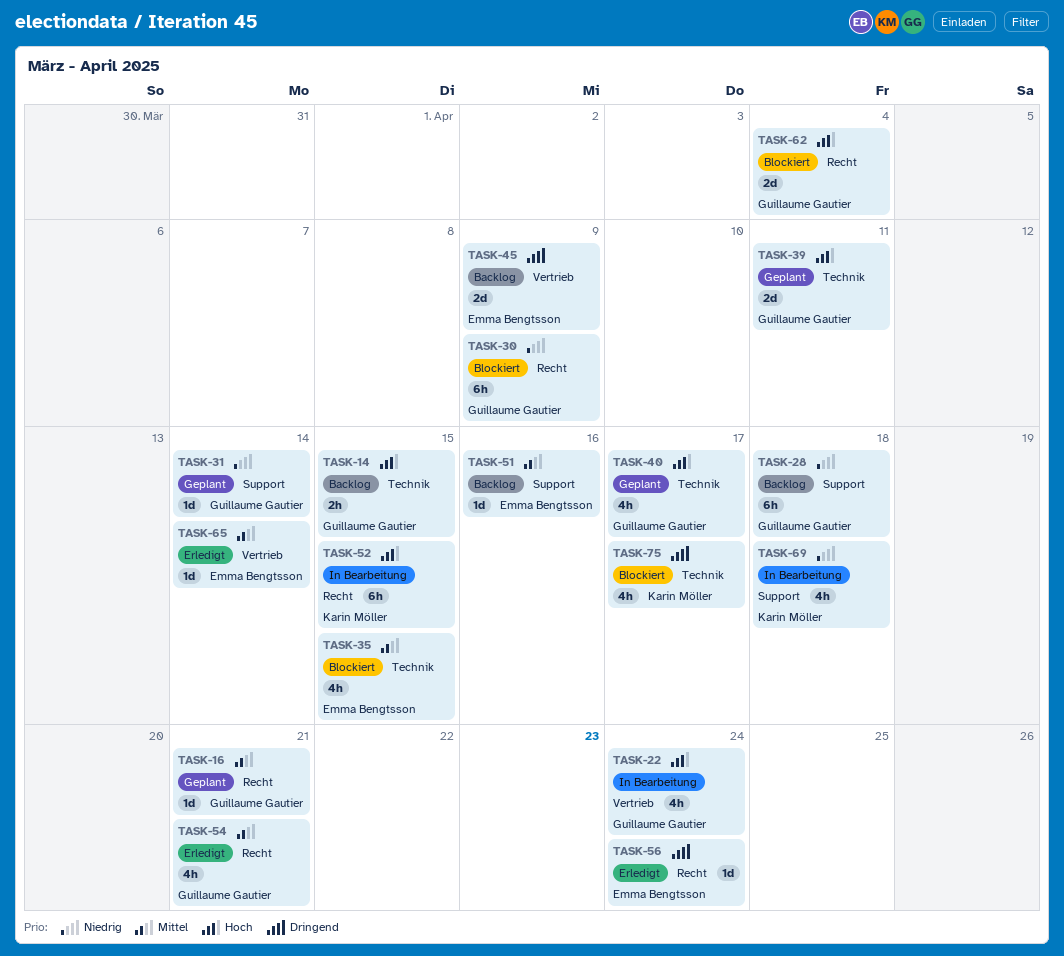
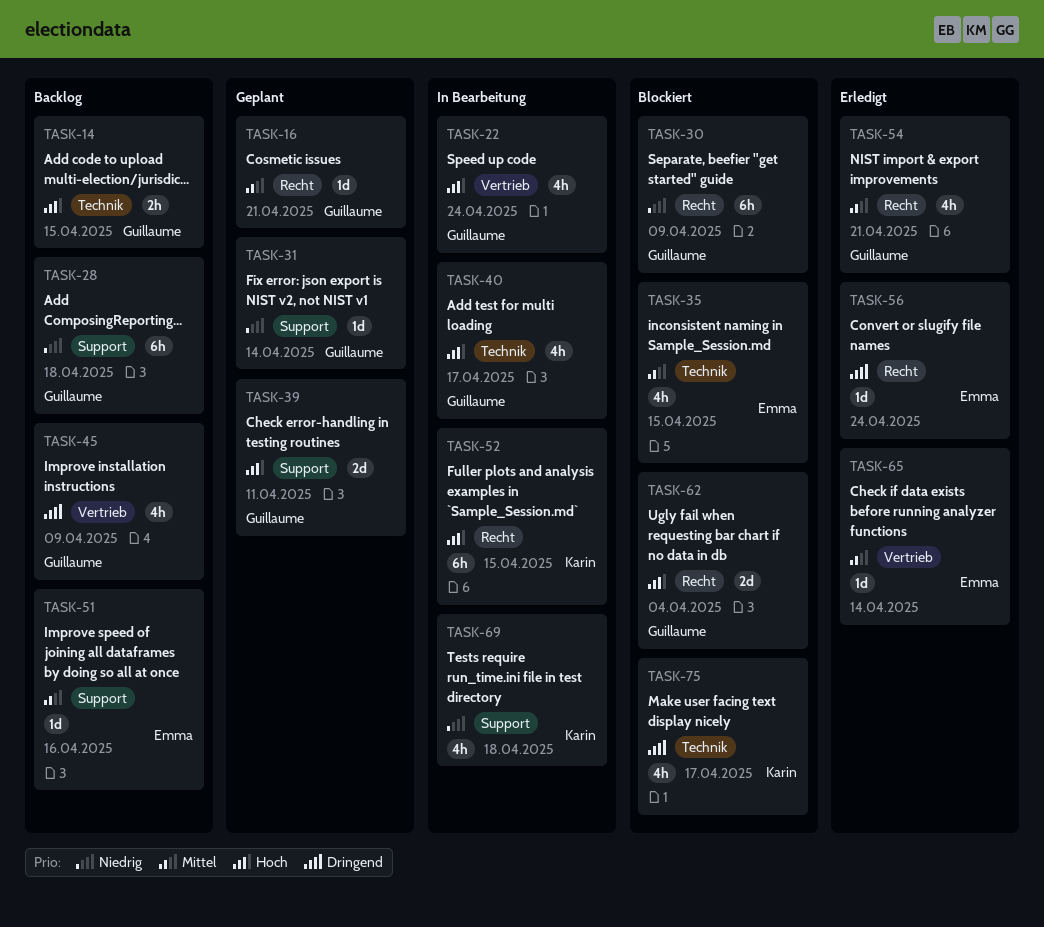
TASK-39, label: Technik -> Support
TASK-40, status: Geplant -> In Bearbeitung
TASK-45, owner: Emma Bengtsson -> Guillaume Gautier
TASK-45, estimate: 2d -> 4h

